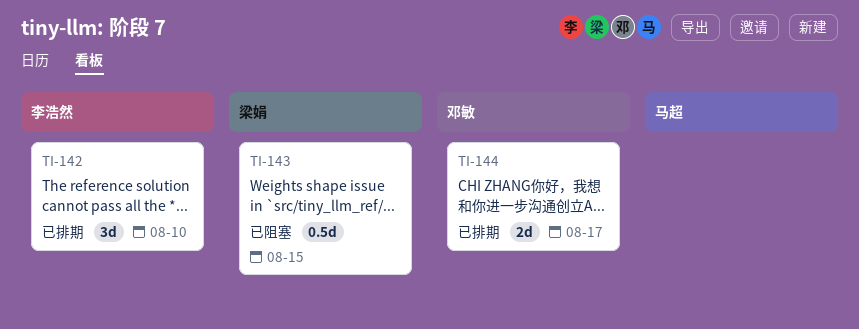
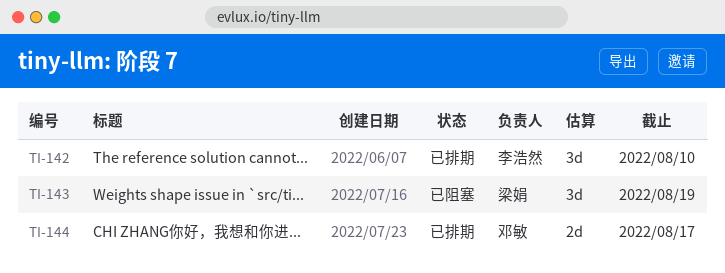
TI-143, estimate: 0.5d -> 3d
TI-143, due: Aug 15 -> Aug 19

